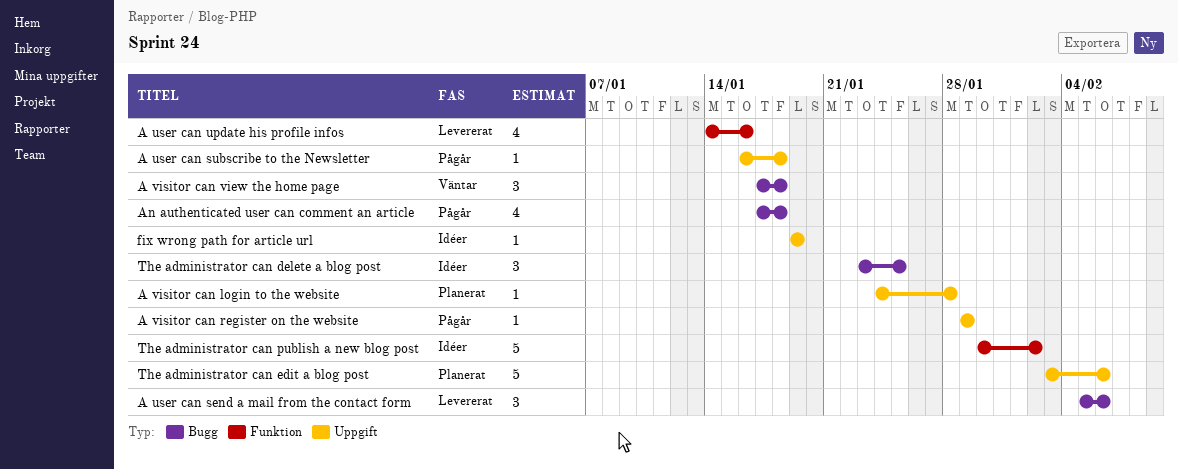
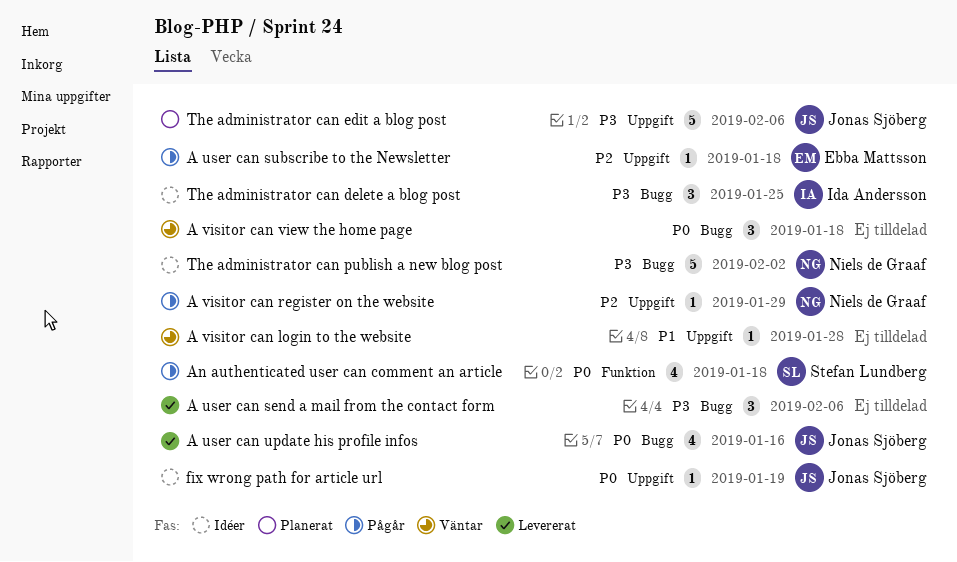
A user can update his profile infos, label: Funktion -> Bugg
A visitor can login to the website, status: Planerat -> Väntar
An authenticated user can comment an article, label: Bugg -> Funktion
The administrator can publish a new blog post, label: Funktion -> Bugg

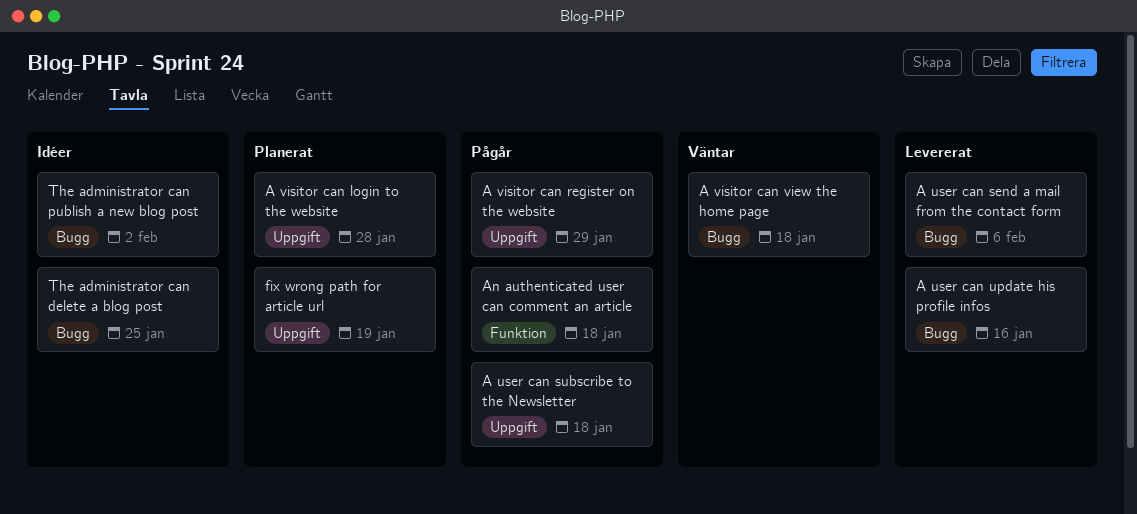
A visitor can login to the website, status: Väntar -> Planerat
fix wrong path for article url, status: Idéer -> Planerat
The administrator can edit a blog post: present -> none

